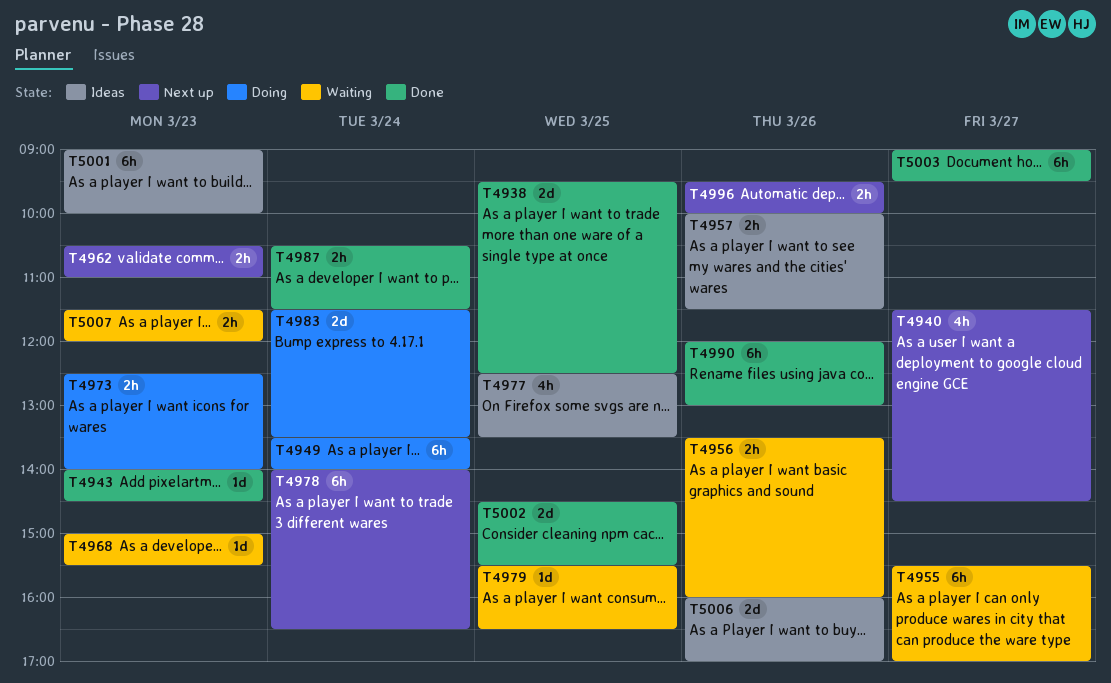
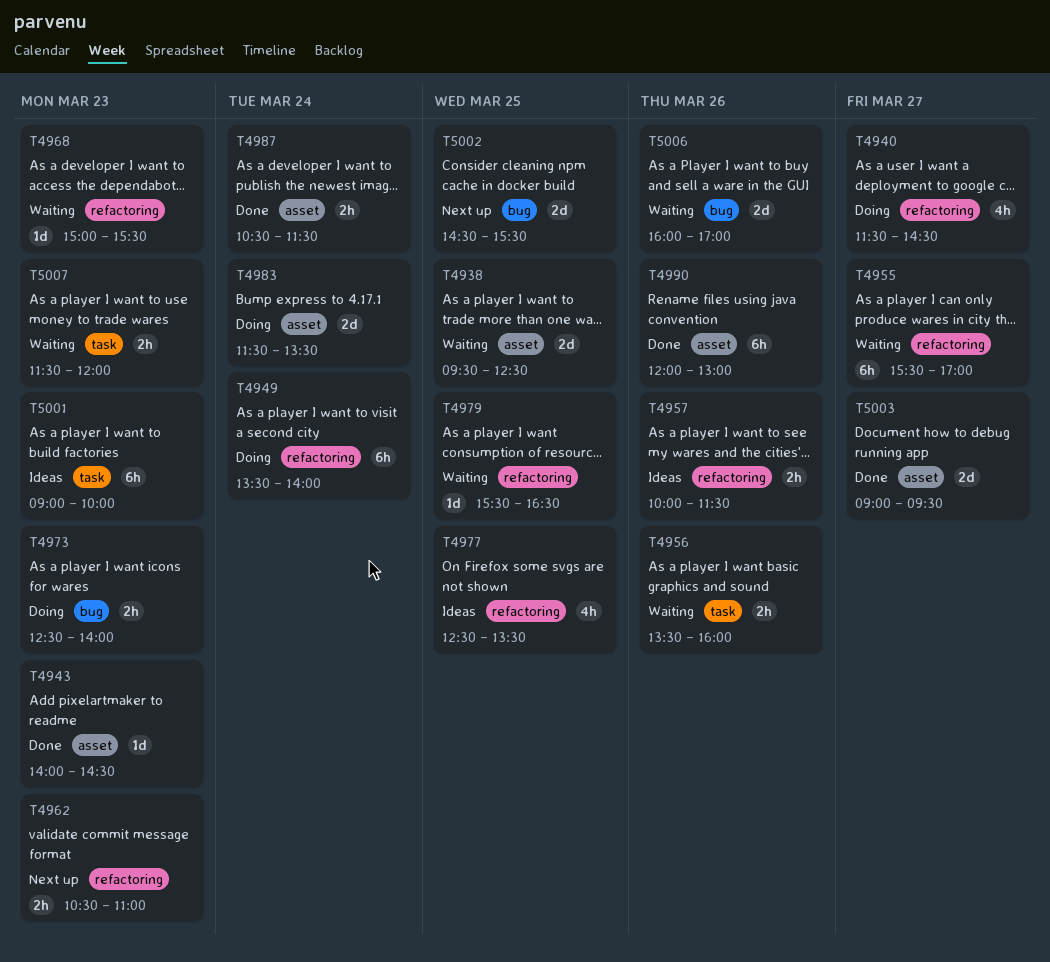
T4938, status: Done -> Waiting
T4940, status: Next up -> Doing
T4978: present -> none
T4996: present -> none
T5002, status: Done -> Next up
T5003, estimate: 6h -> 2d
T5006, status: Ideas -> Waiting

